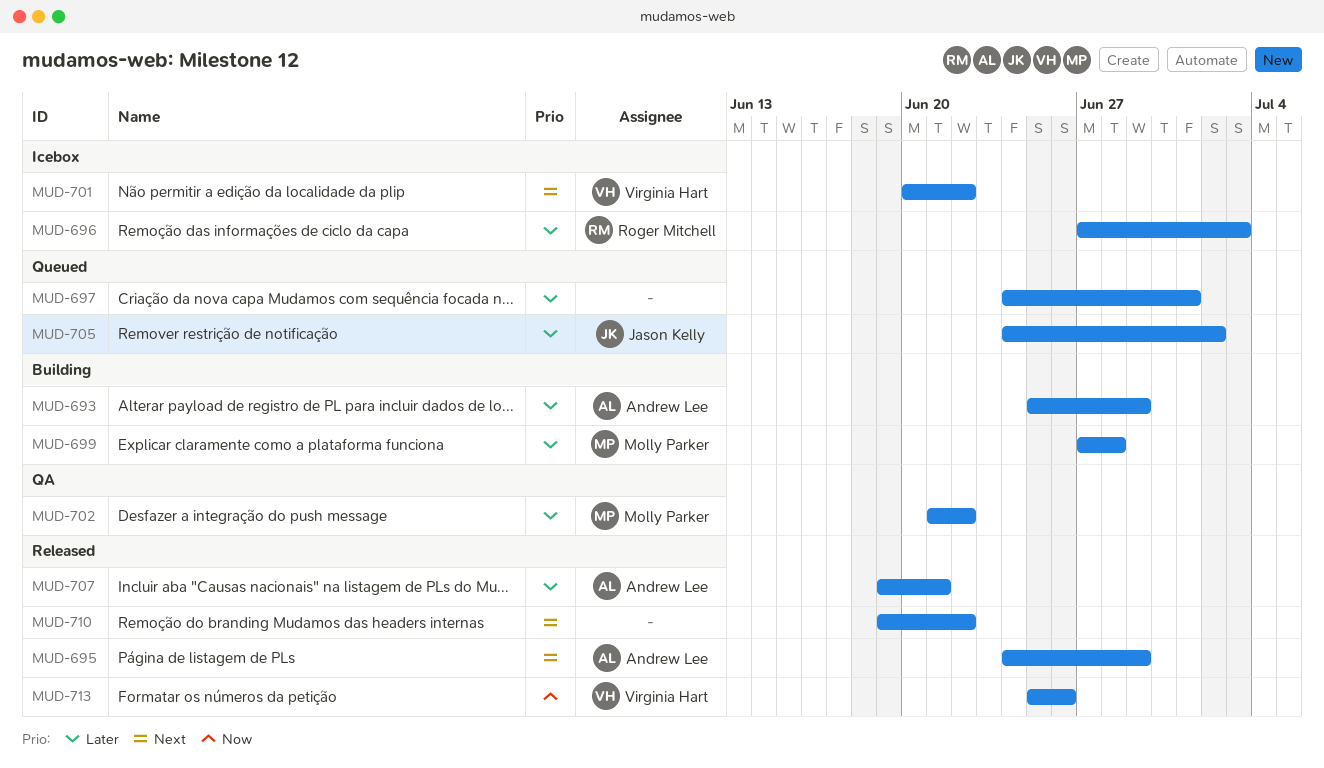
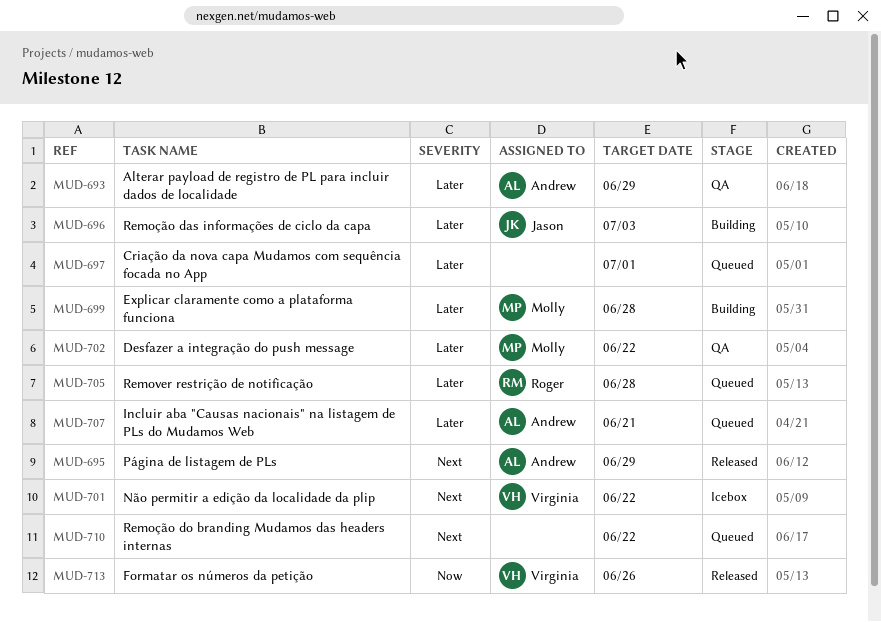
MUD-693, status: Building -> QA
MUD-696, status: Icebox -> Building
MUD-696, owner: Roger Mitchell -> Jason Kelly
MUD-705, owner: Jason Kelly -> Roger Mitchell
MUD-705, due: Jul 2 -> Jun 28
MUD-707, status: Released -> Queued
MUD-710, status: Released -> Queued

